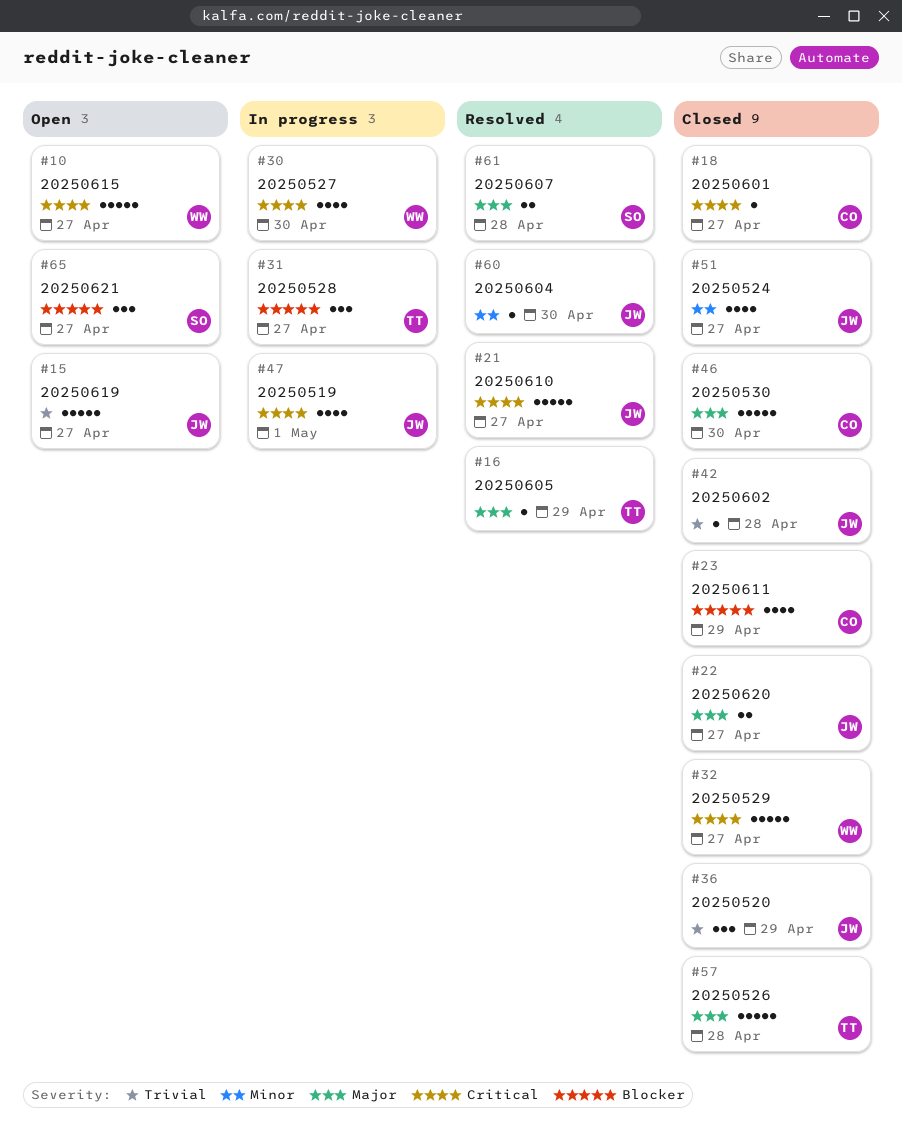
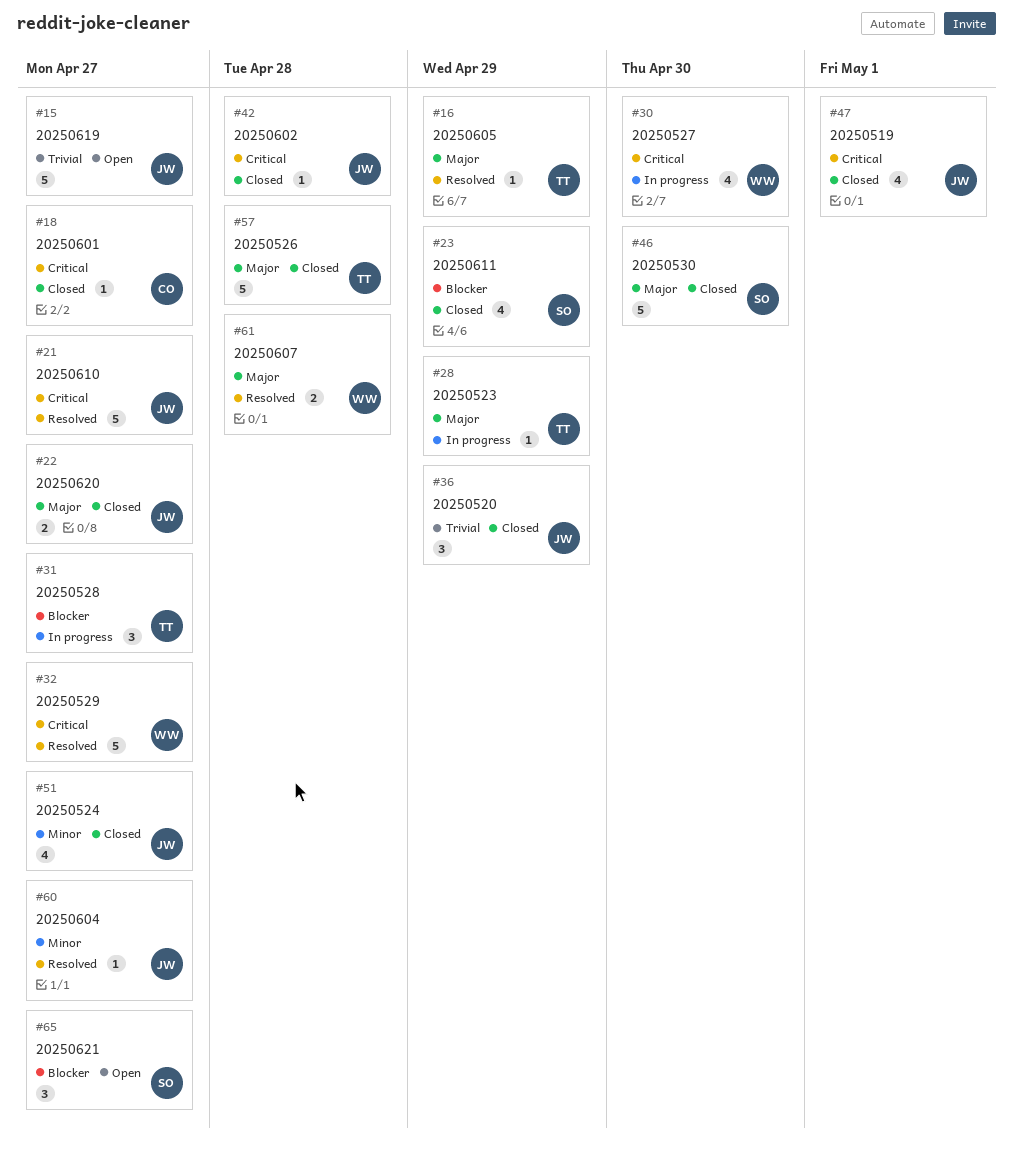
#10: present -> none
#23, owner: CO -> SO
#28: none -> present
#32, status: Closed -> Resolved
#42, priority: Trivial -> Critical
#46, owner: CO -> SO
#47, status: In progress -> Closed
#60, due: Apr 30 -> Apr 27
#61, owner: SO -> WW

